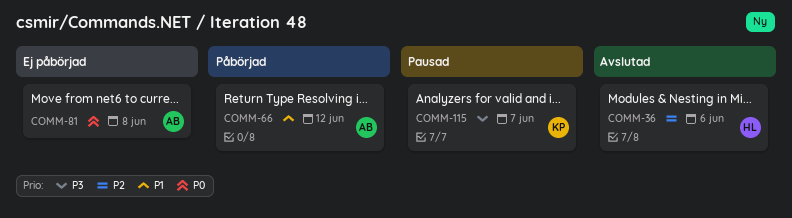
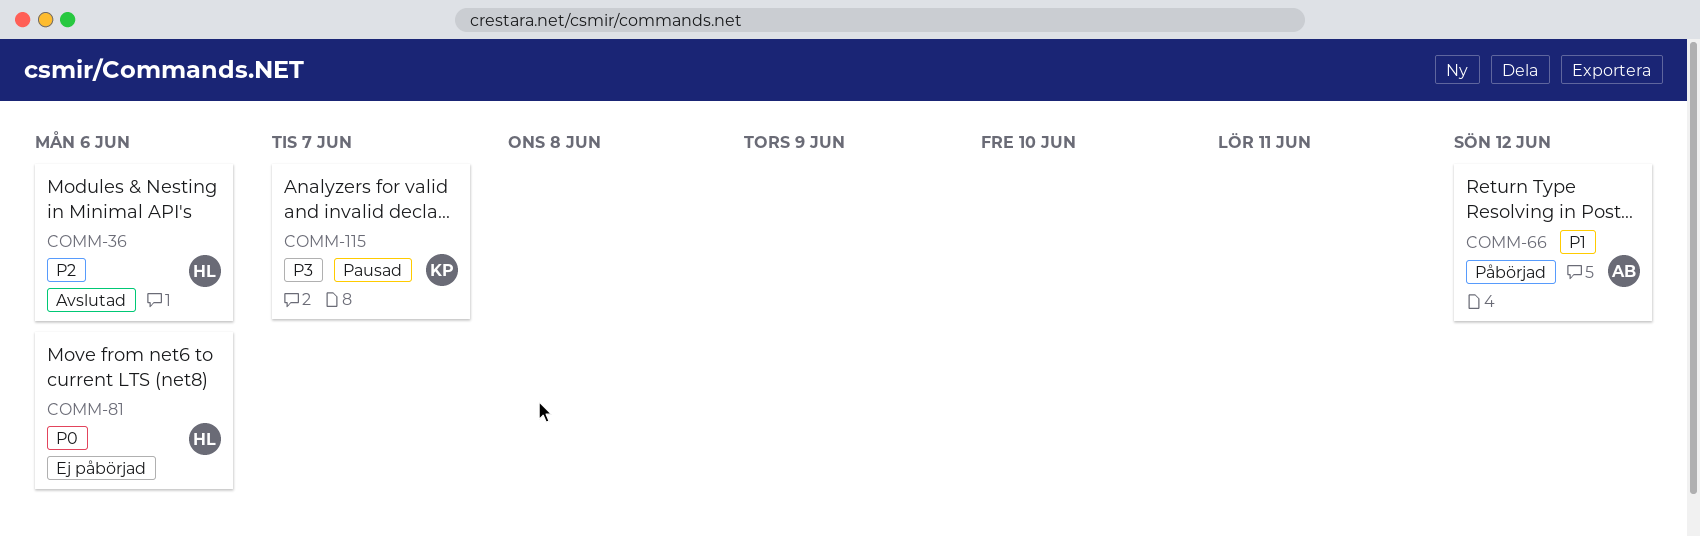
COMM-81, owner: AB -> HL
COMM-81, due: Jun 8 -> Jun 6

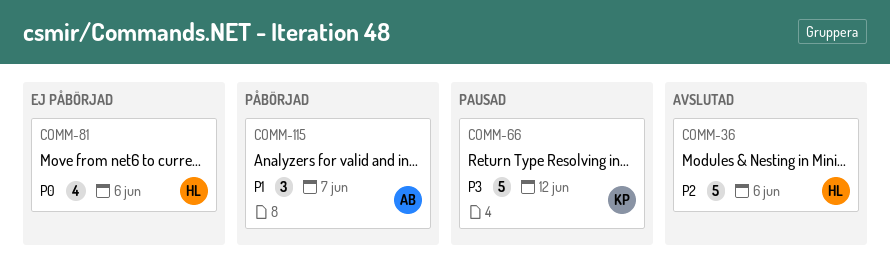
COMM-66, status: Påbörjad -> Pausad
COMM-66, owner: AB -> KP
COMM-66, priority: P1 -> P3
COMM-115, status: Pausad -> Påbörjad
COMM-115, owner: KP -> AB
COMM-115, priority: P3 -> P1

